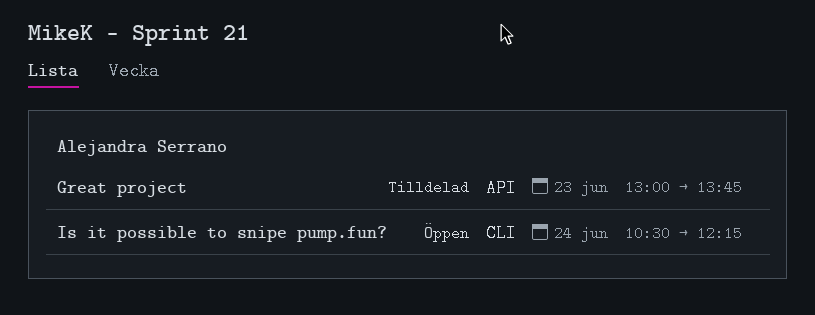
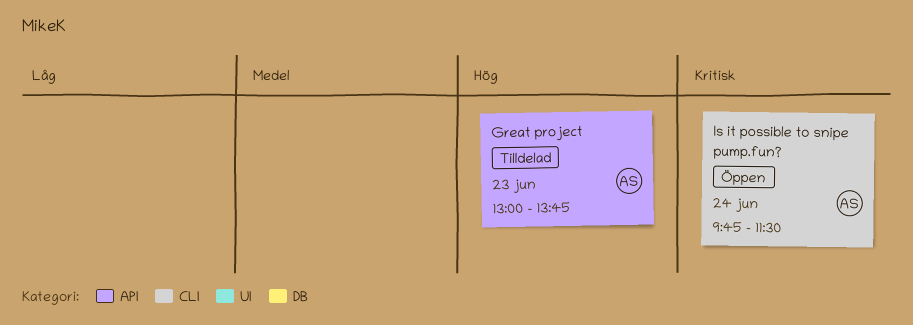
Is it possible to snipe pump.fun?, begins: 10:30 -> 09:45
Is it possible to snipe pump.fun?, ends: 12:15 -> 11:30

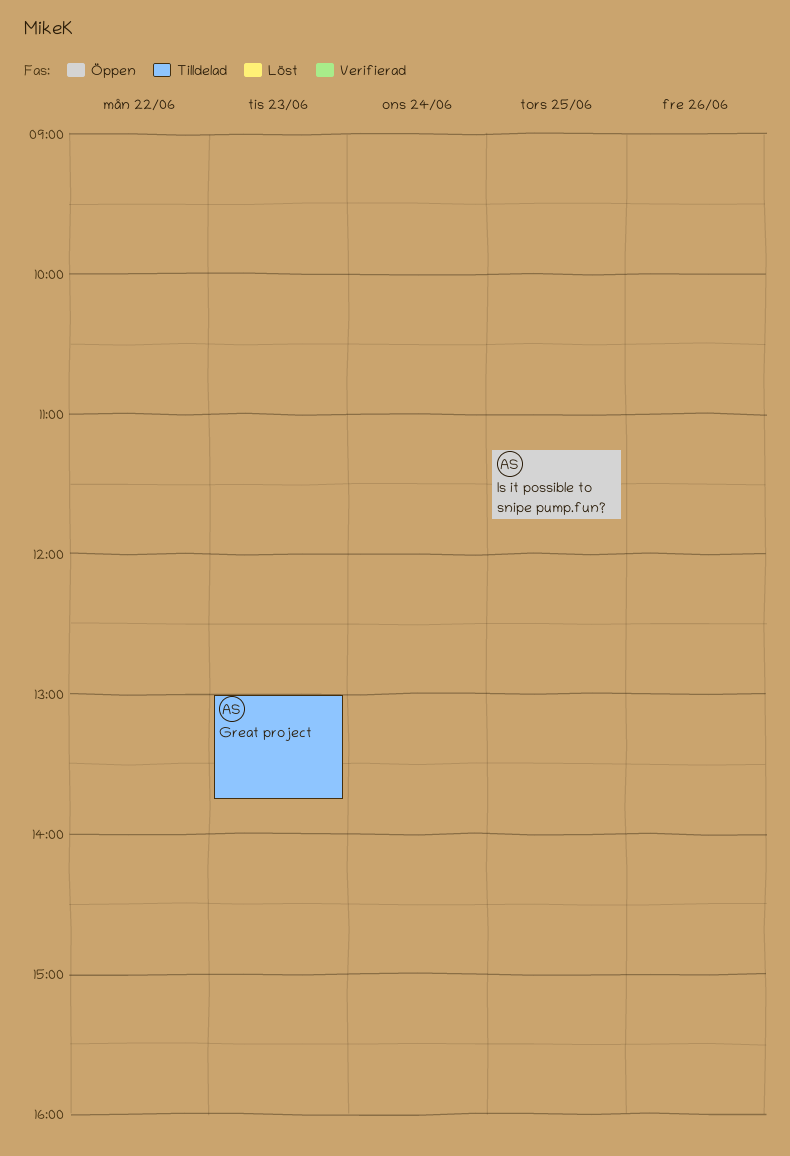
Is it possible to snipe pump.fun?, day: Jun 24 -> Jun 25
Is it possible to snipe pump.fun?, begins: 09:45 -> 11:15
Is it possible to snipe pump.fun?, ends: 11:30 -> 11:45

